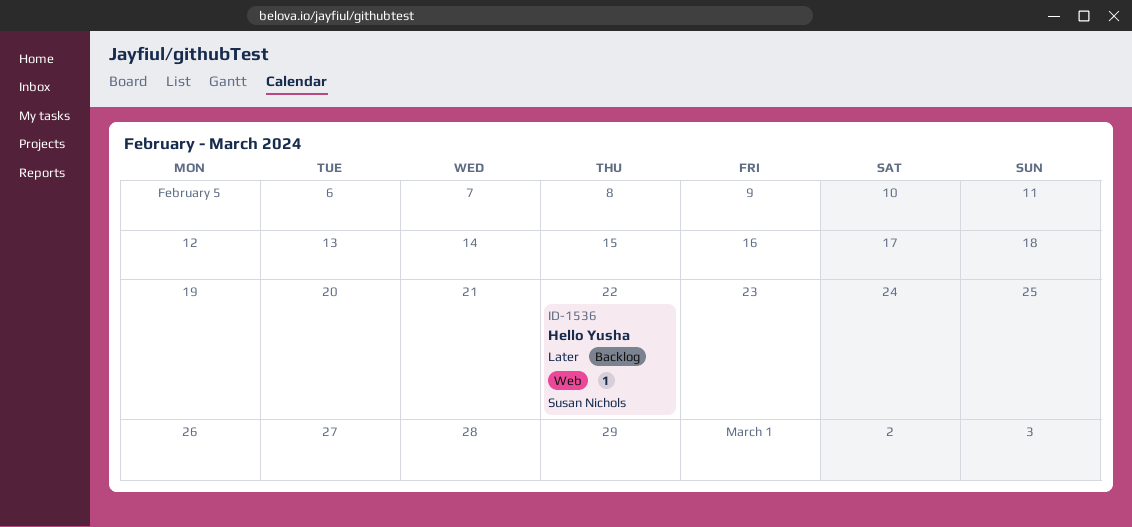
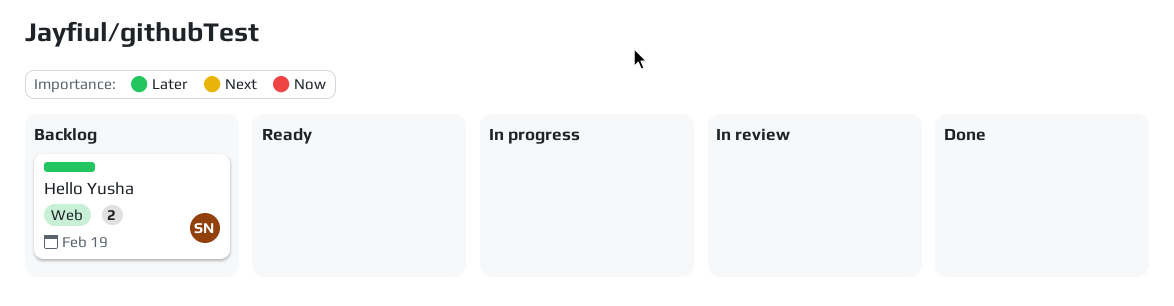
Hello Yusha, estimate: 1 -> 2
Hello Yusha, due: Feb 22 -> Feb 19

